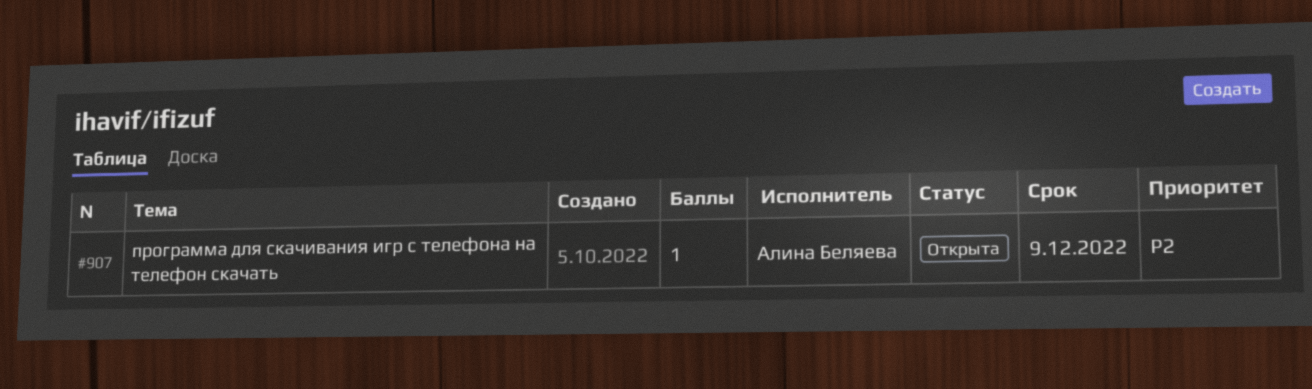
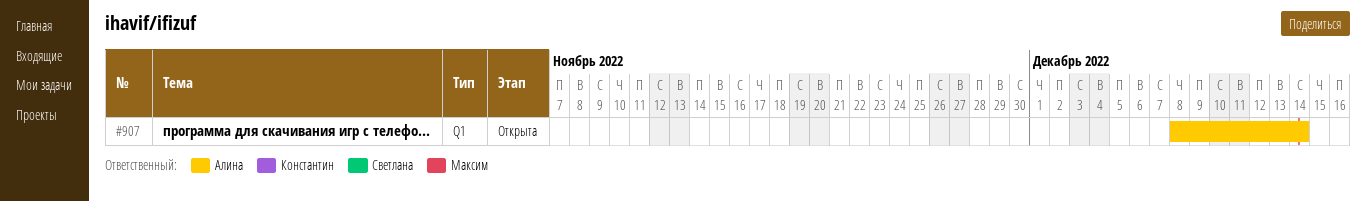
#907, due: Dec 9 -> Dec 14

